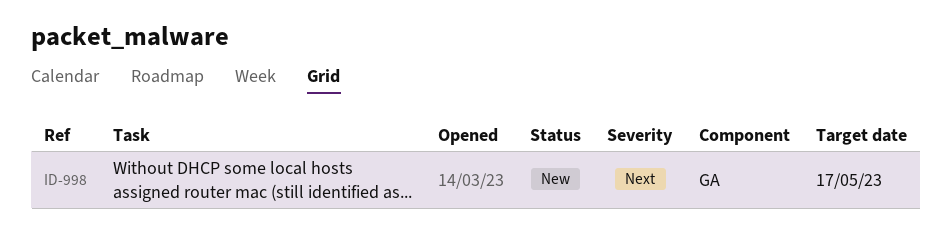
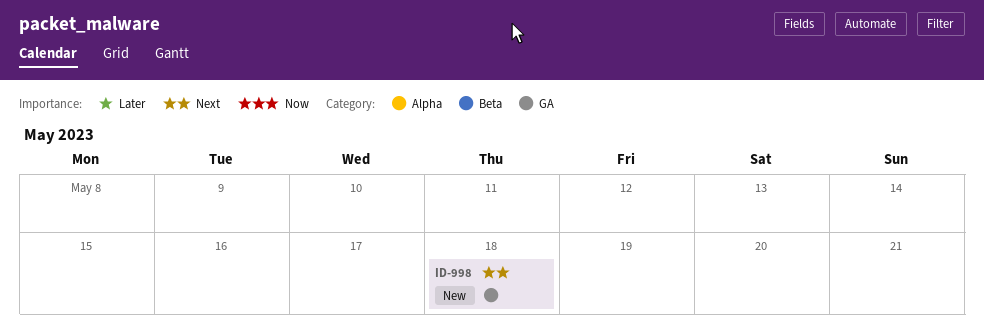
ID-998, due: May 17 -> May 18

